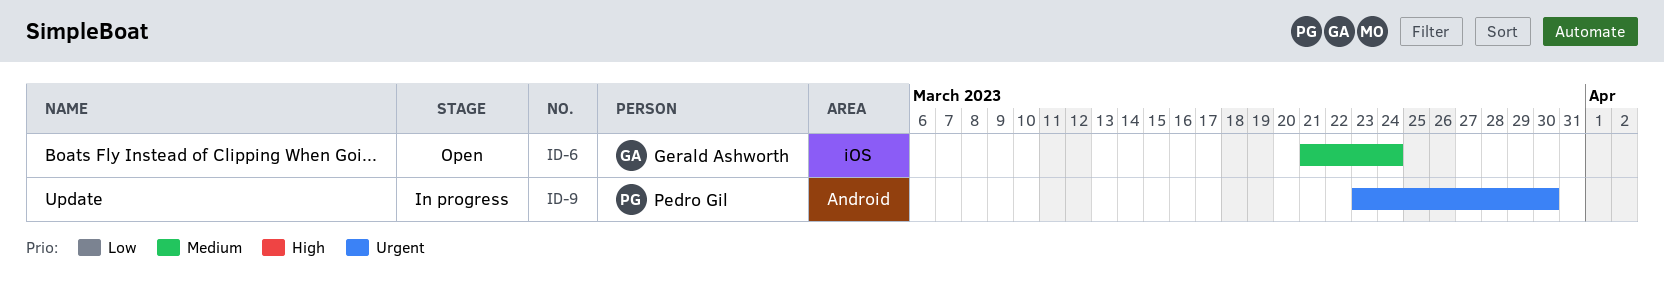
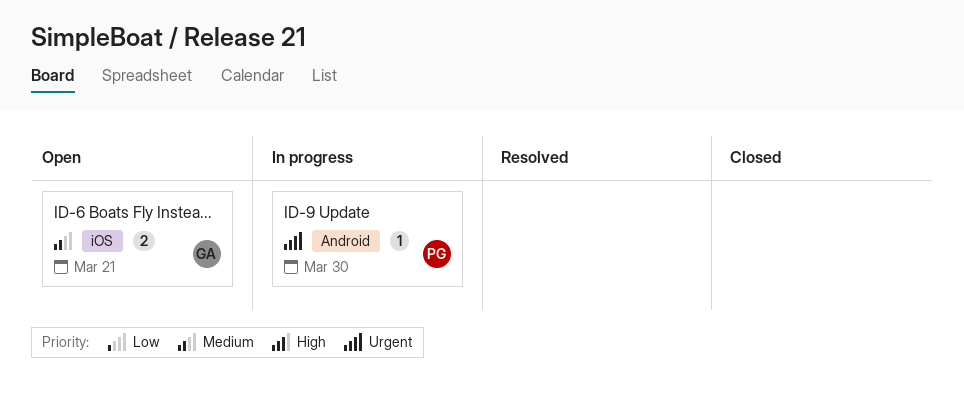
ID-6, due: Mar 24 -> Mar 21

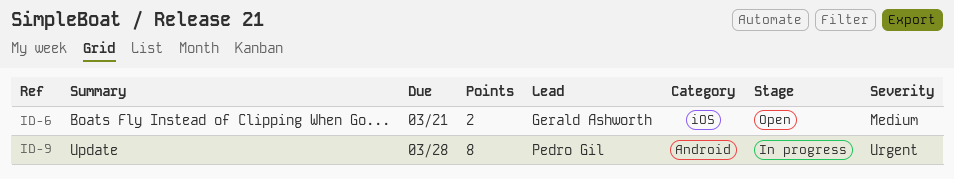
ID-9, estimate: 1 -> 8
ID-9, due: Mar 30 -> Mar 28

